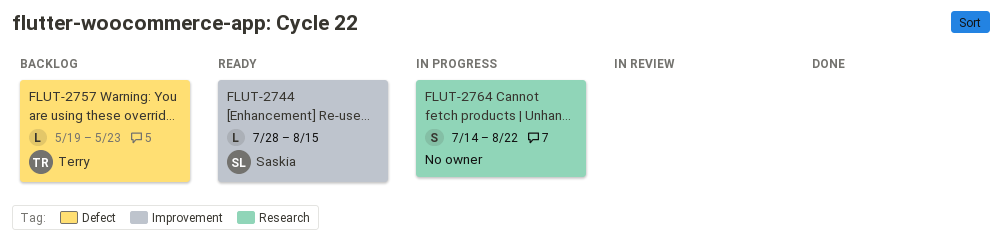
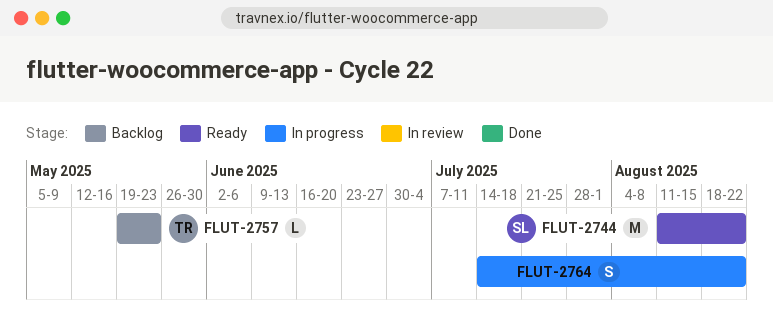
FLUT-2744, estimate: L -> M
FLUT-2744, start: Jul 28 -> Aug 11
FLUT-2744, due: Aug 15 -> Aug 22

